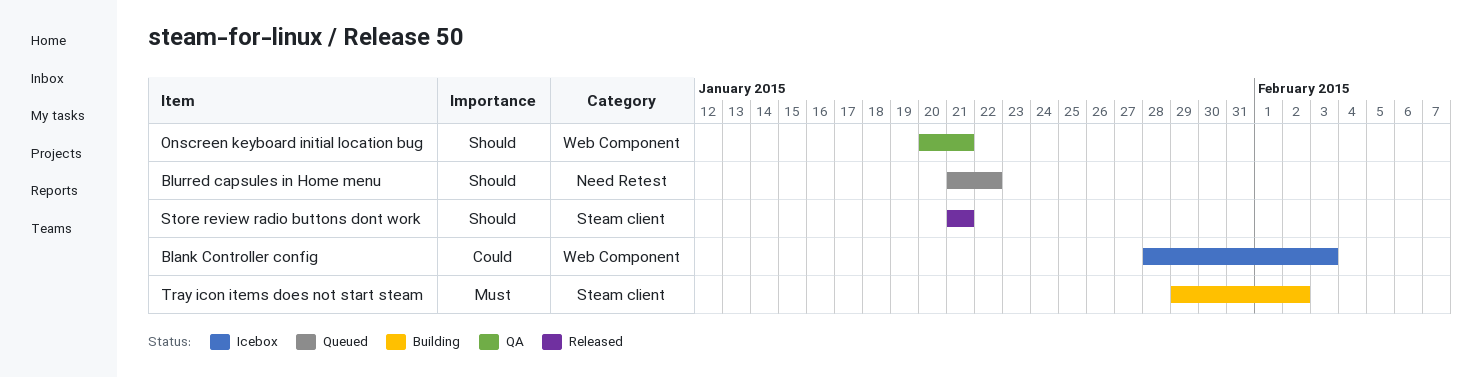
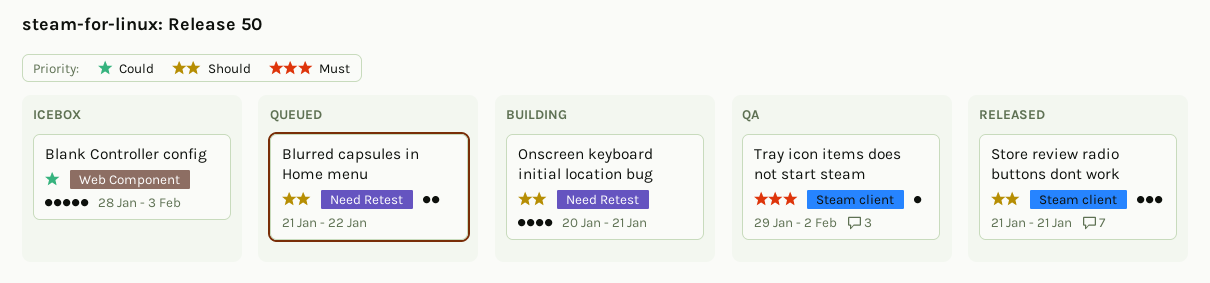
Onscreen keyboard initial location bug, status: QA -> Building
Onscreen keyboard initial location bug, label: Web Component -> Need Retest
Tray icon items does not start steam, status: Building -> QA

